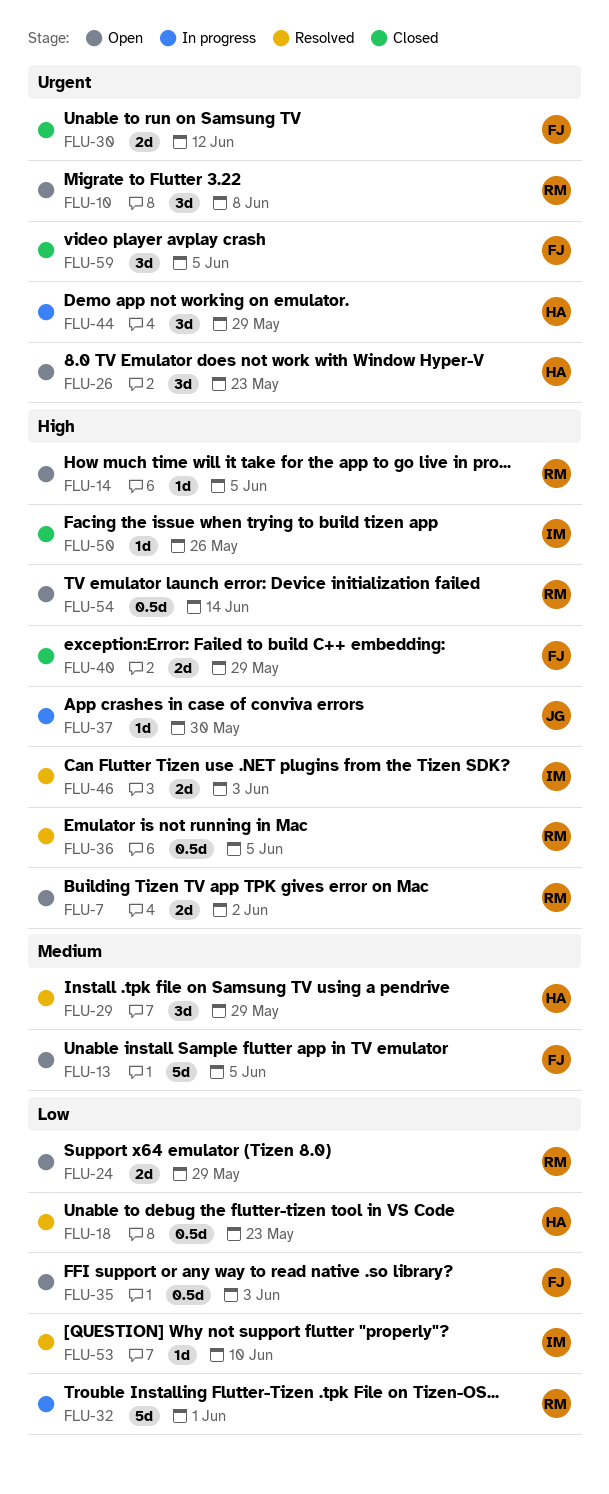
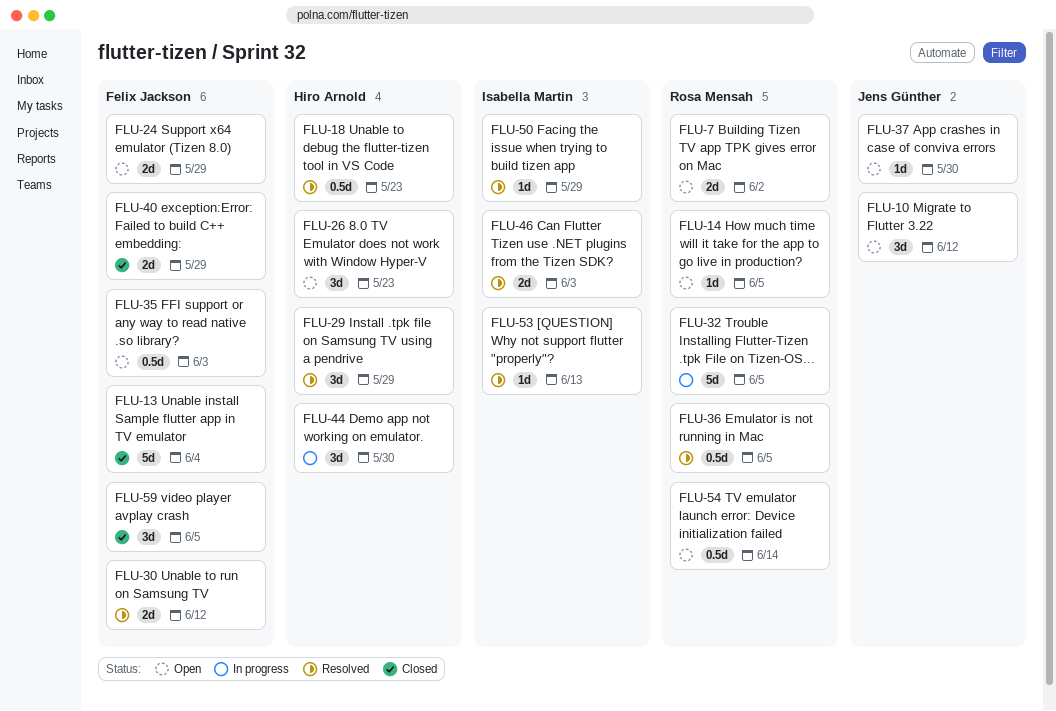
FLU-10, owner: Rosa Mensah -> Jens Günther
FLU-10, due: Jun 8 -> Jun 12
FLU-13, status: Open -> Closed
FLU-13, due: Jun 5 -> Jun 4
FLU-24, owner: Rosa Mensah -> Felix Jackson
FLU-30, status: Closed -> Resolved
FLU-32, due: Jun 1 -> Jun 5
FLU-37, status: In progress -> Open
FLU-44, due: May 29 -> May 30
FLU-50, status: Closed -> Resolved
FLU-50, due: May 26 -> May 29
FLU-53, due: Jun 10 -> Jun 13

